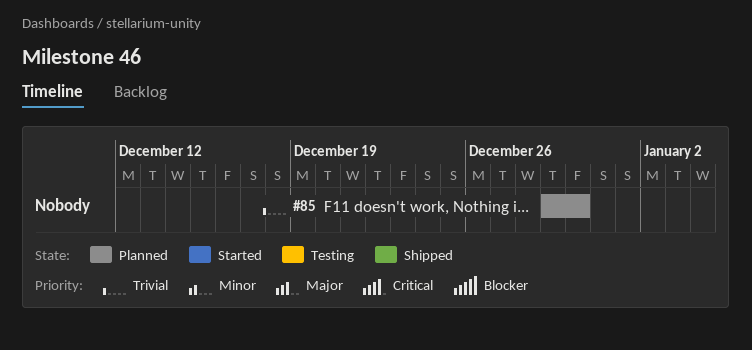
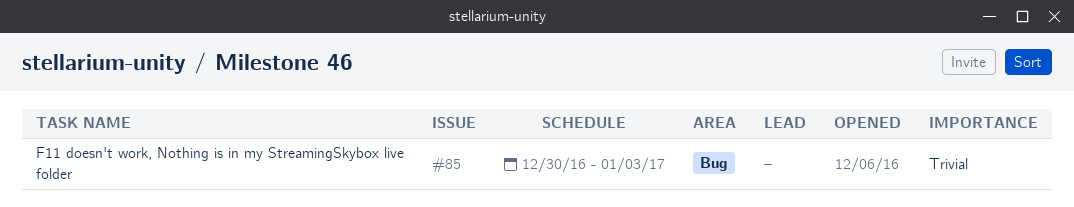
#85, start: Dec 29 -> Dec 30
#85, due: Dec 30 -> Jan 3

